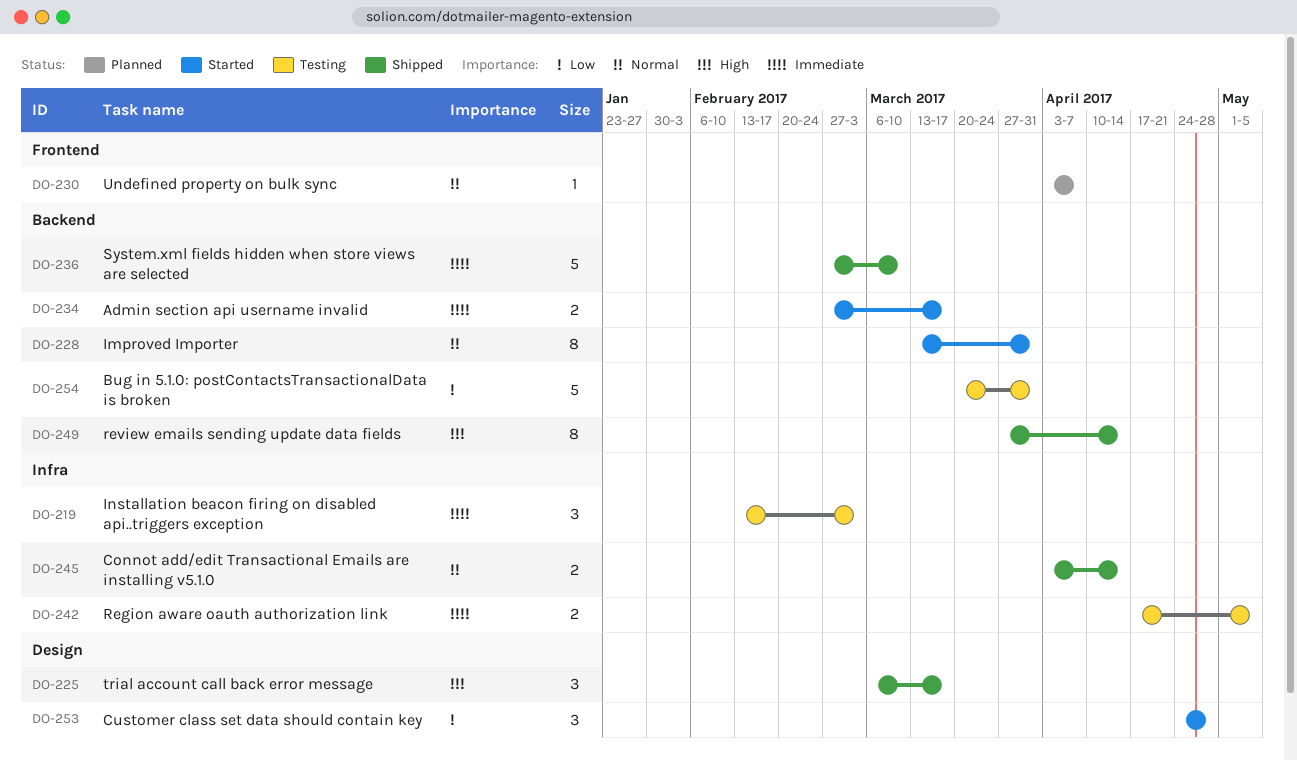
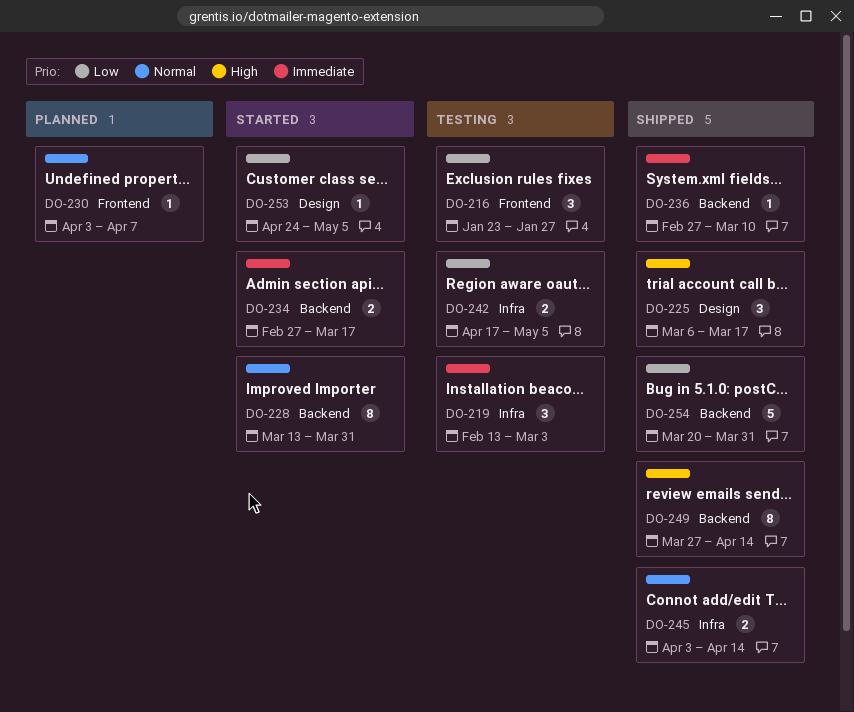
DO-216: none -> present
DO-236, estimate: 5 -> 1
DO-242, priority: Immediate -> Low
DO-253, estimate: 3 -> 1
DO-253, due: Apr 28 -> May 5
DO-254, status: Testing -> Shipped

